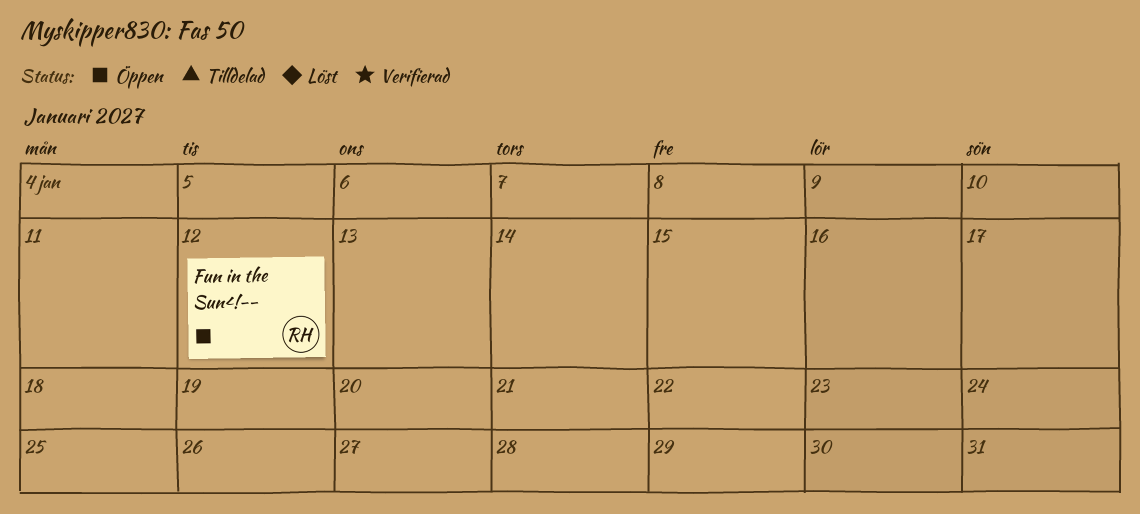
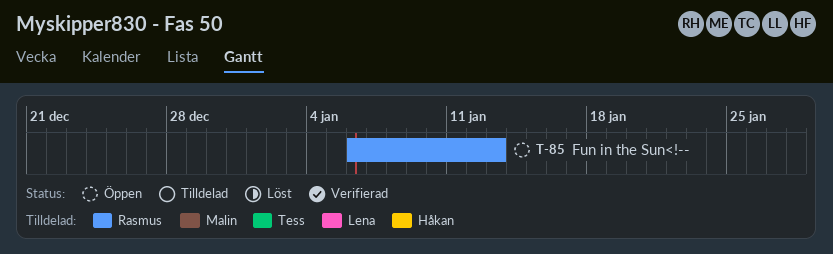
Fun in the Sun<!--, due: Jan 12 -> Jan 13

